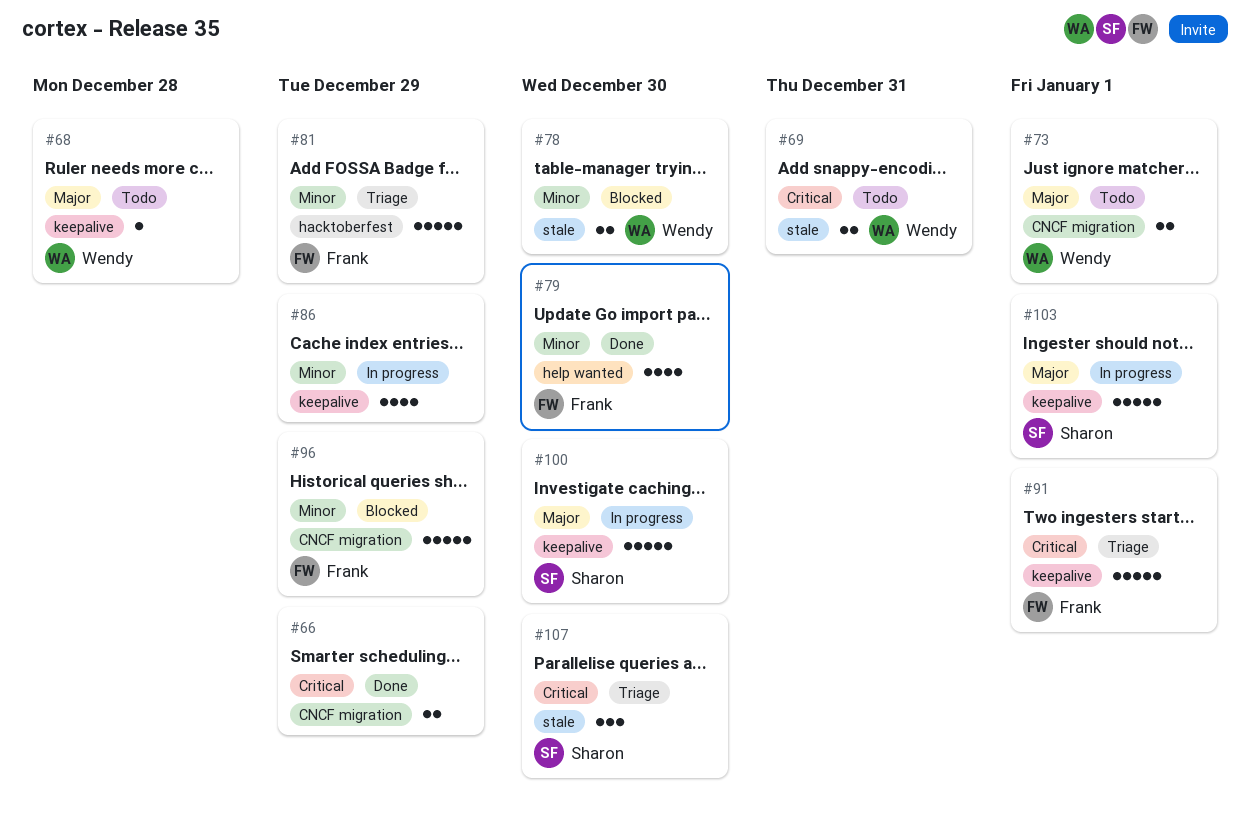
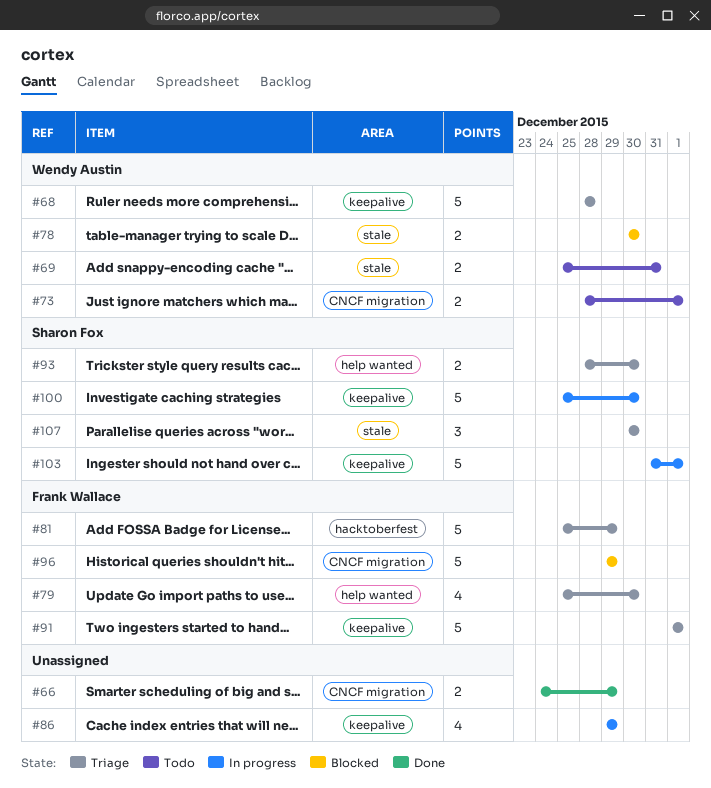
#68, status: Todo -> Triage
#68, estimate: 1 -> 5
#79, status: Done -> Triage
#93: none -> present

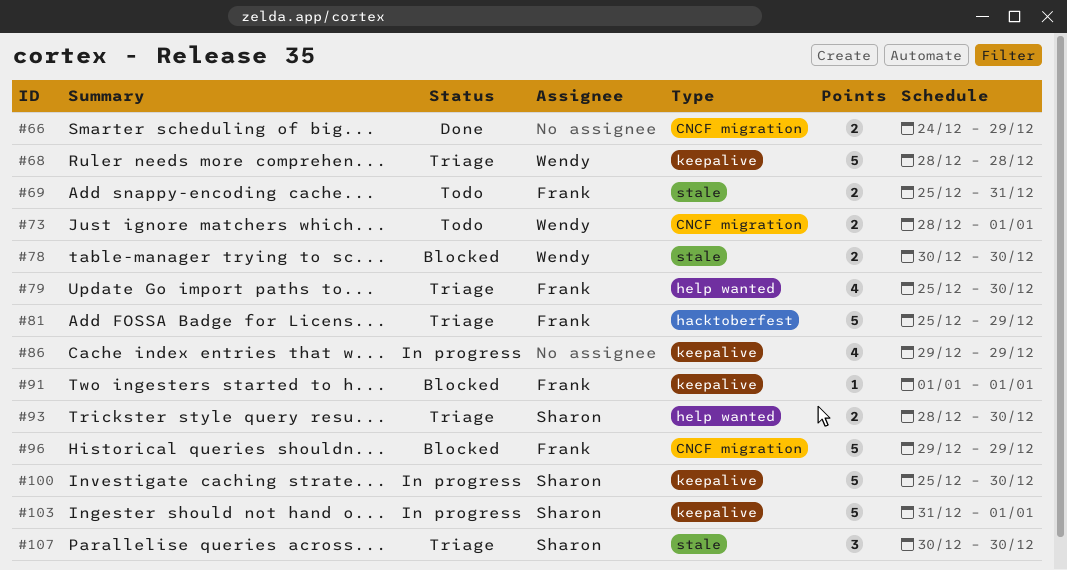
#69, owner: Wendy Austin -> Frank Wallace
#91, status: Triage -> Blocked
#91, estimate: 5 -> 1

